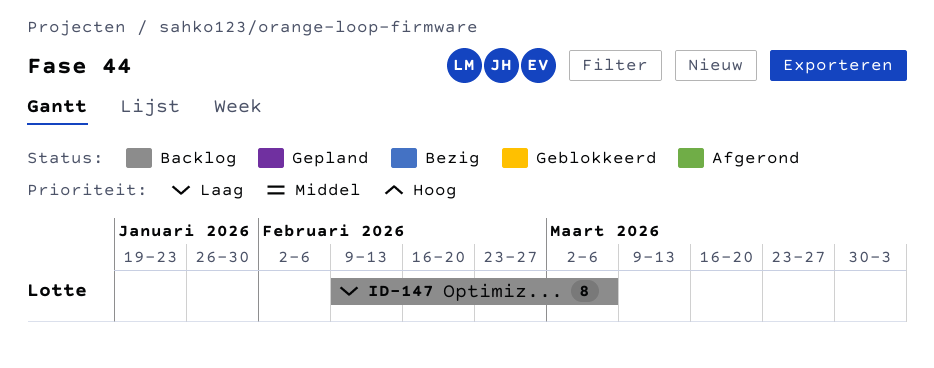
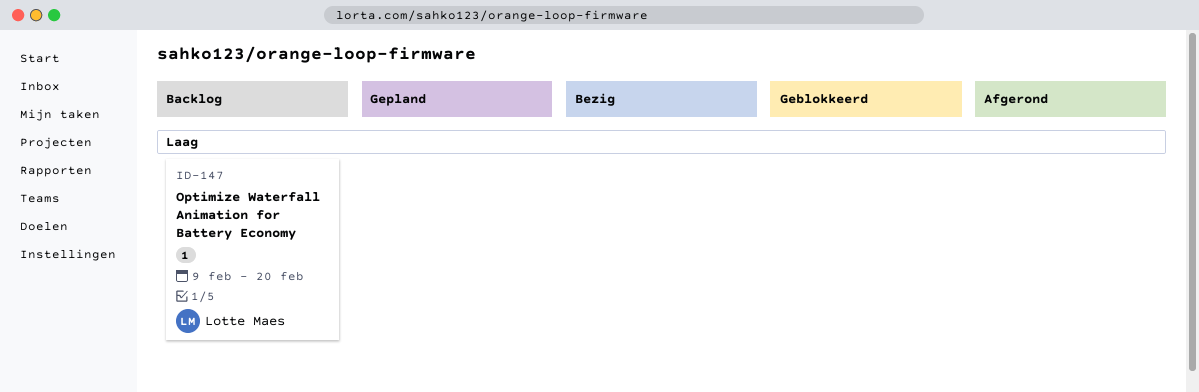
ID-147, estimate: 8 -> 1
ID-147, due: Mar 6 -> Feb 20

